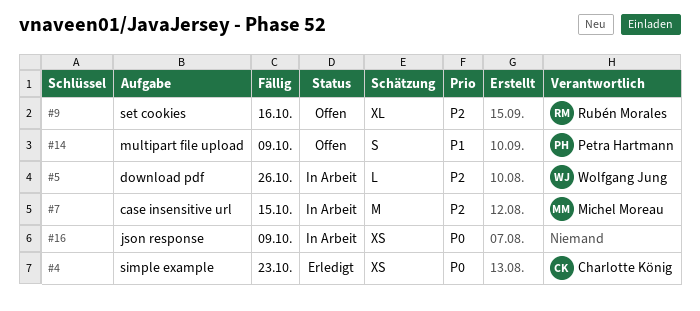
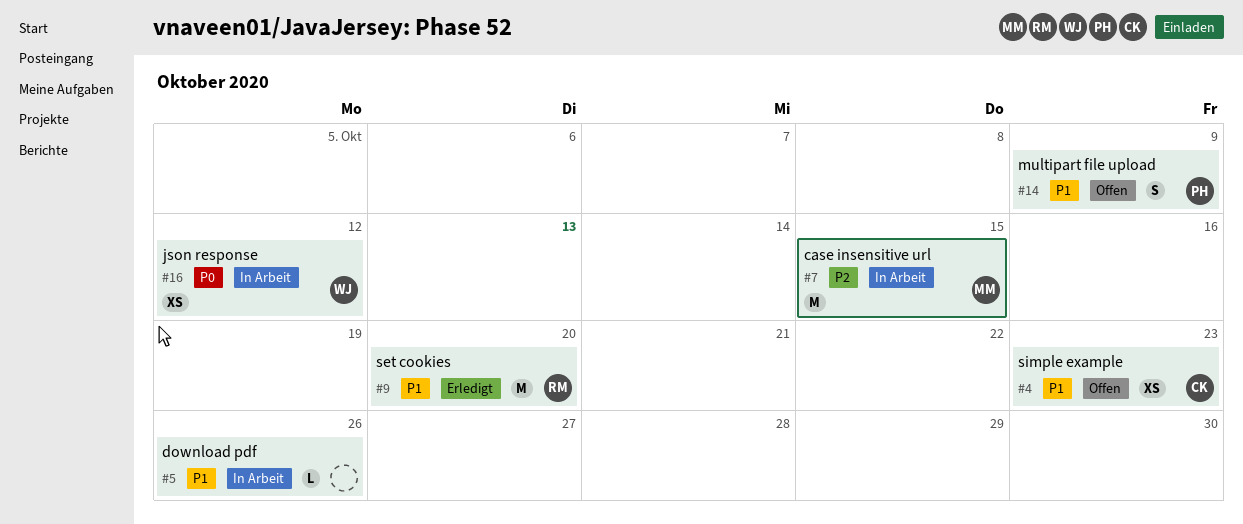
#4, status: Erledigt -> Offen
#4, priority: P0 -> P1
#5, owner: Wolfgang Jung -> none
#5, priority: P2 -> P1
#9, status: Offen -> Erledigt
#9, priority: P2 -> P1
#9, estimate: XL -> M
#9, due: Oct 16 -> Oct 20
#16, owner: none -> Wolfgang Jung
#16, due: Oct 9 -> Oct 12

